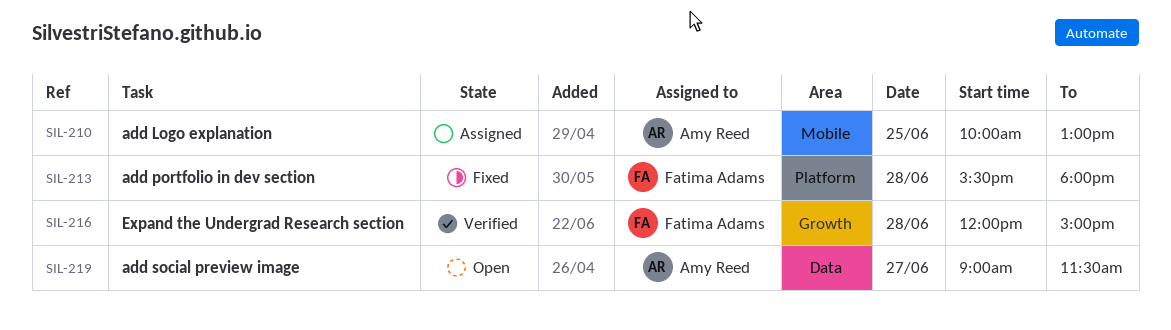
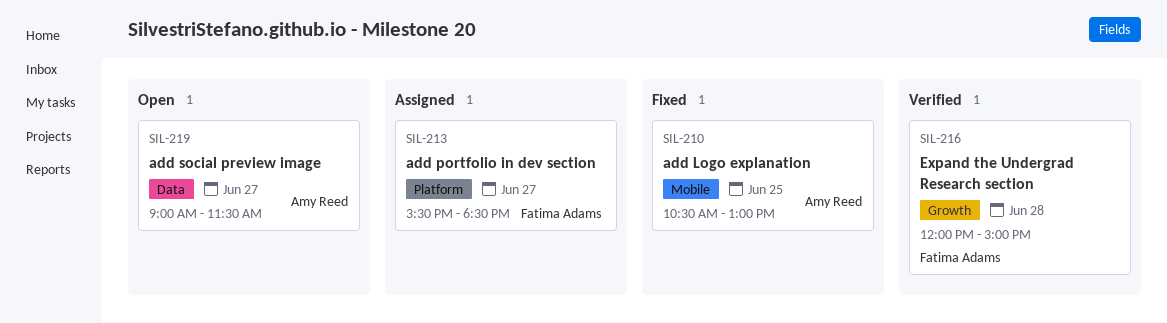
SIL-210, status: Assigned -> Fixed
SIL-210, begins: 10:00 -> 10:30
SIL-213, status: Fixed -> Assigned
SIL-213, day: Jun 28 -> Jun 27
SIL-213, ends: 18:00 -> 18:30

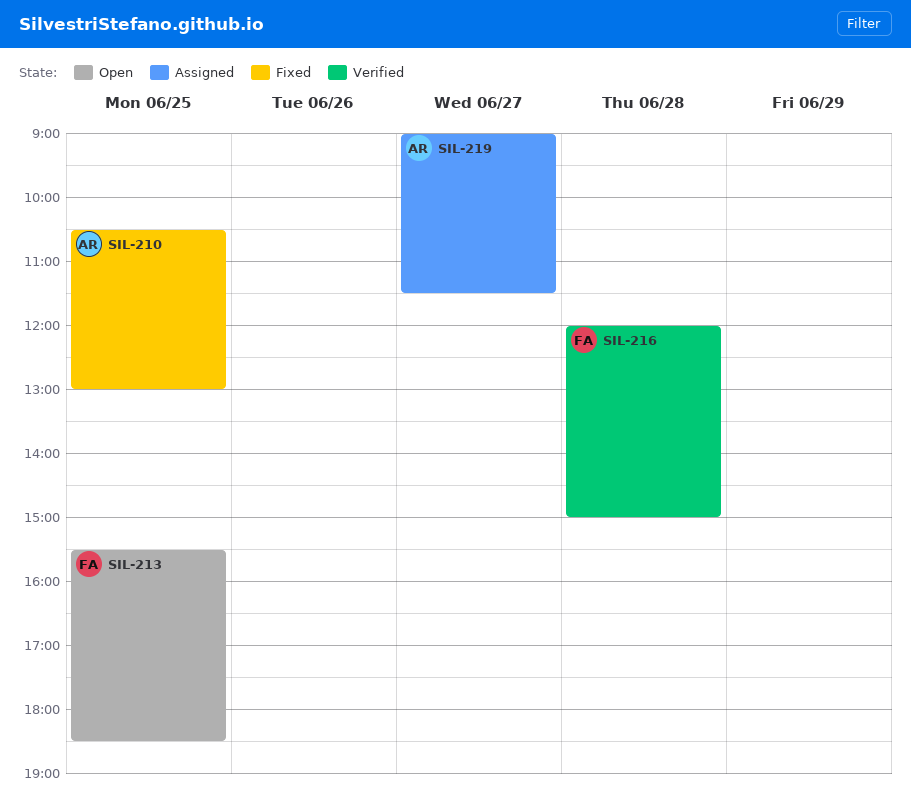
SIL-213, status: Assigned -> Open
SIL-213, day: Jun 27 -> Jun 25
SIL-219, status: Open -> Assigned

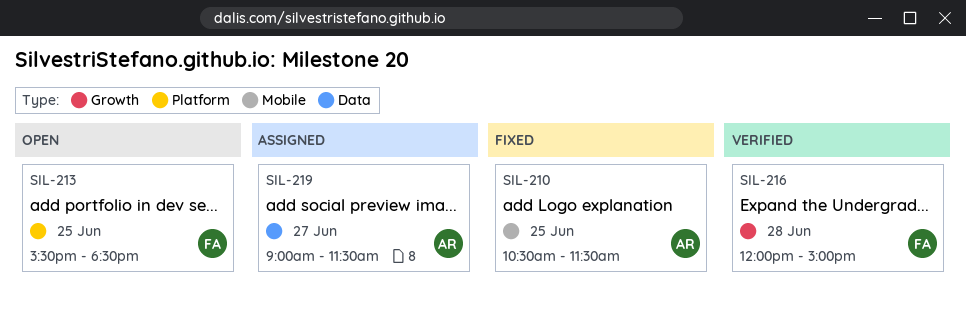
SIL-210, ends: 13:00 -> 11:30

